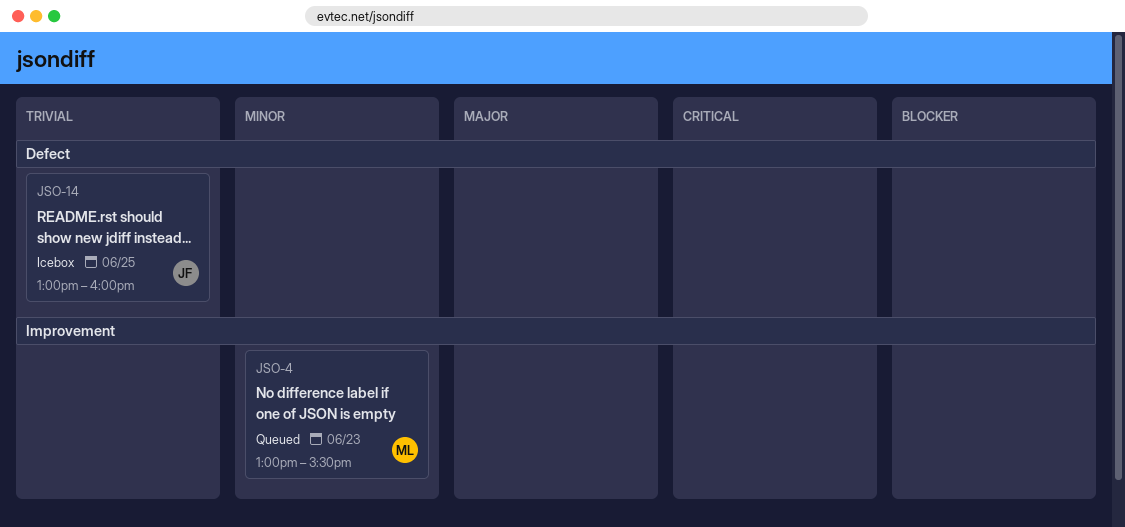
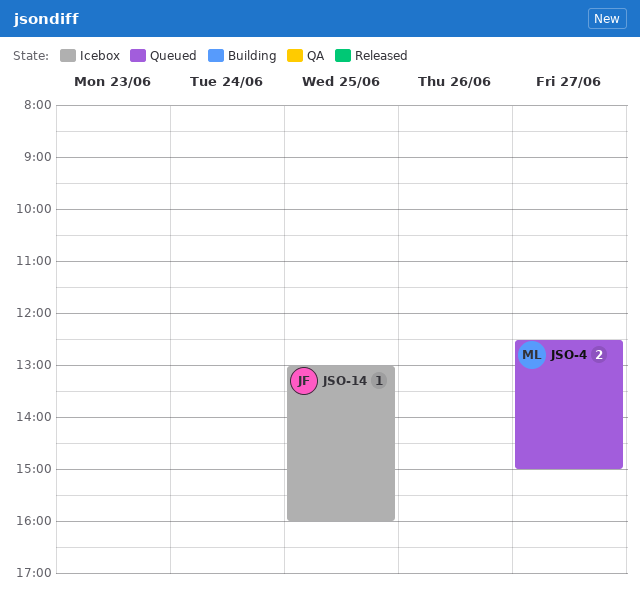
JSO-4, day: Jun 23 -> Jun 27
JSO-4, begins: 13:00 -> 12:30
JSO-4, ends: 15:30 -> 15:00

